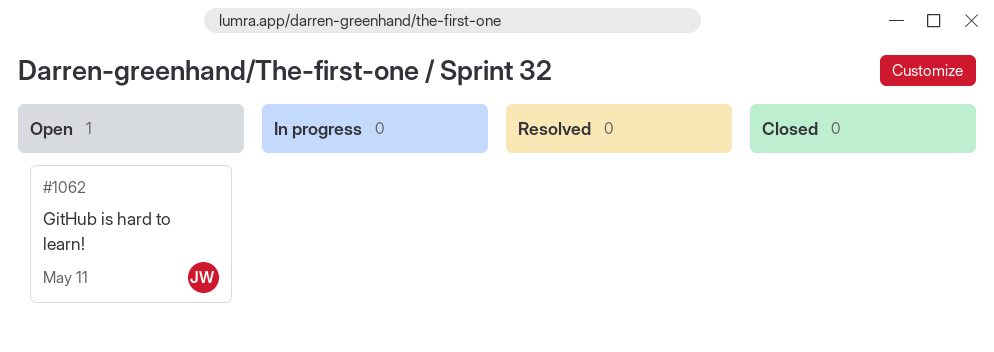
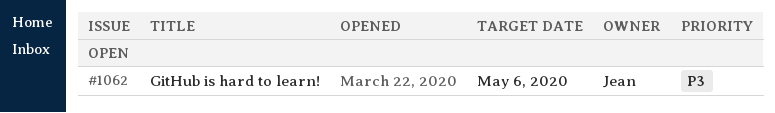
#1062, due: May 11 -> May 6

